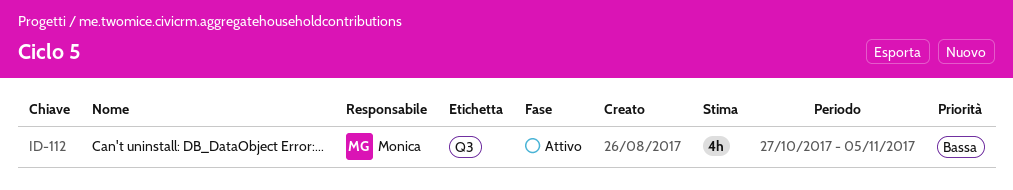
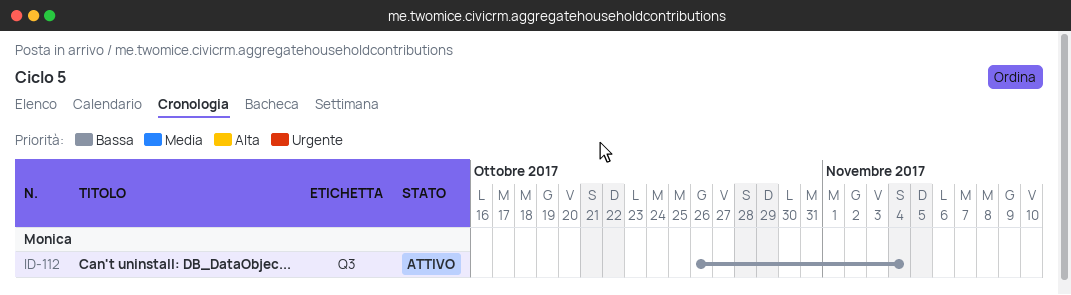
ID-112, start: Oct 27 -> Oct 26
ID-112, due: Nov 5 -> Nov 4

